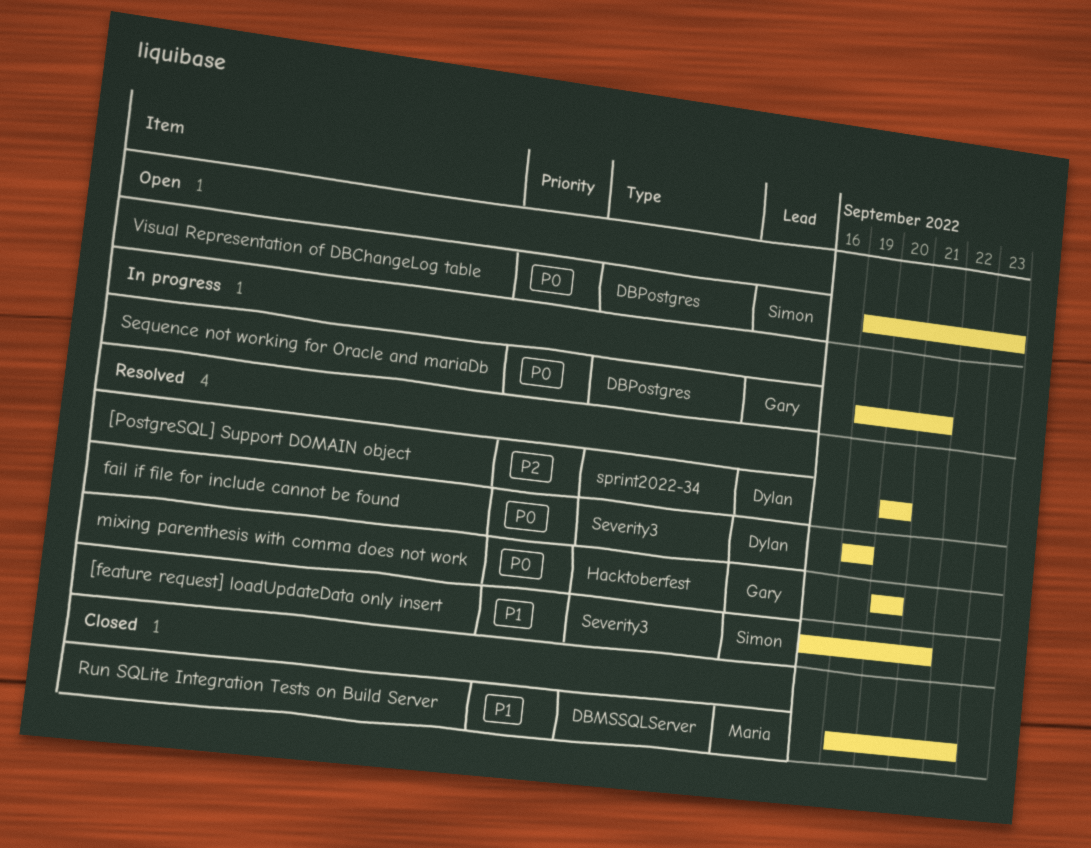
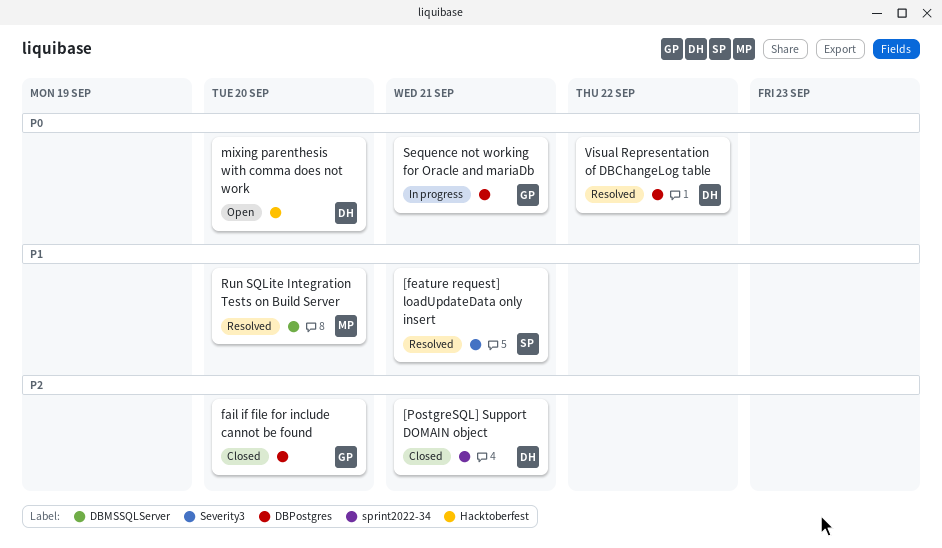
[PostgreSQL] Support DOMAIN object, status: Resolved -> Closed
[PostgreSQL] Support DOMAIN object, due: Sep 20 -> Sep 21
fail if file for include cannot be found, status: Resolved -> Closed
fail if file for include cannot be found, owner: Dylan -> Gary
fail if file for include cannot be found, priority: P0 -> P2
fail if file for include cannot be found, label: Severity3 -> DBPostgres
fail if file for include cannot be found, due: Sep 19 -> Sep 20
mixing parenthesis with comma does not work, status: Resolved -> Open
mixing parenthesis with comma does not work, owner: Gary -> Dylan
Run SQLite Integration Tests on Build Server, status: Closed -> Resolved
Run SQLite Integration Tests on Build Server, due: Sep 22 -> Sep 20
Visual Representation of DBChangeLog table, status: Open -> Resolved
Visual Representation of DBChangeLog table, owner: Simon -> Dylan
Visual Representation of DBChangeLog table, due: Sep 23 -> Sep 22

